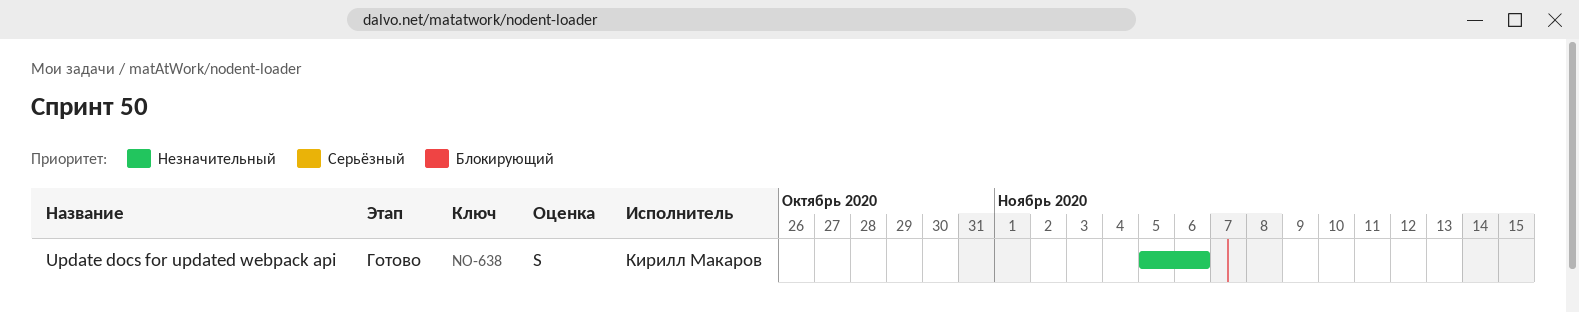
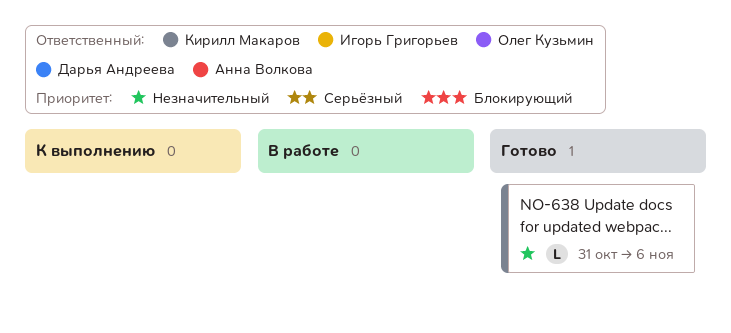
NO-638, estimate: S -> L
NO-638, start: Nov 5 -> Oct 31

